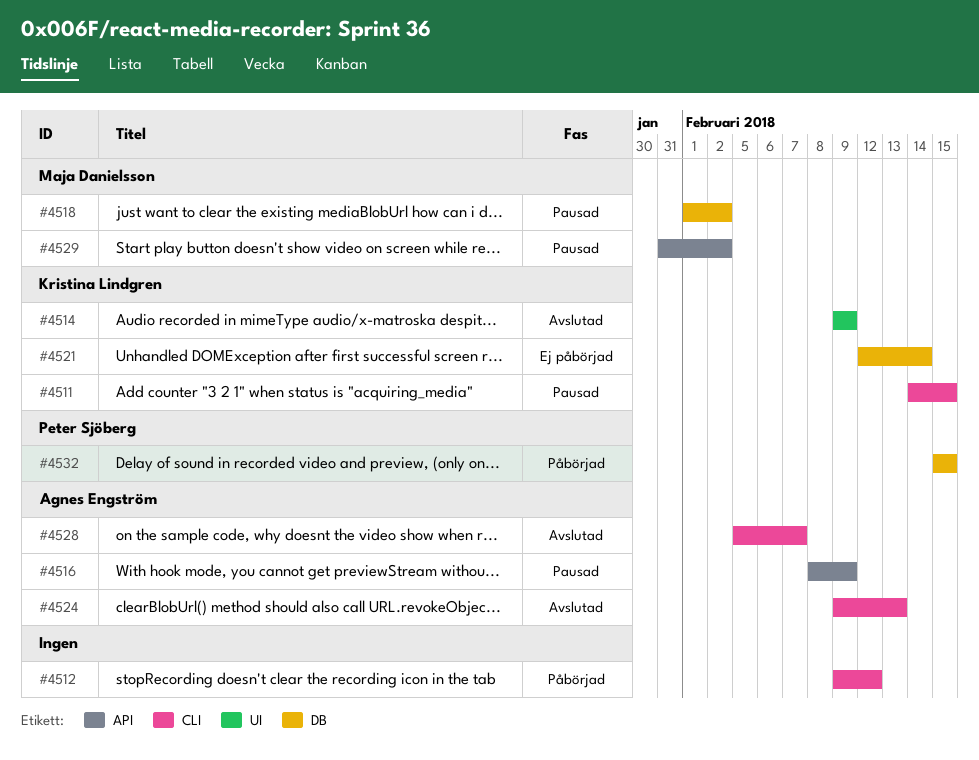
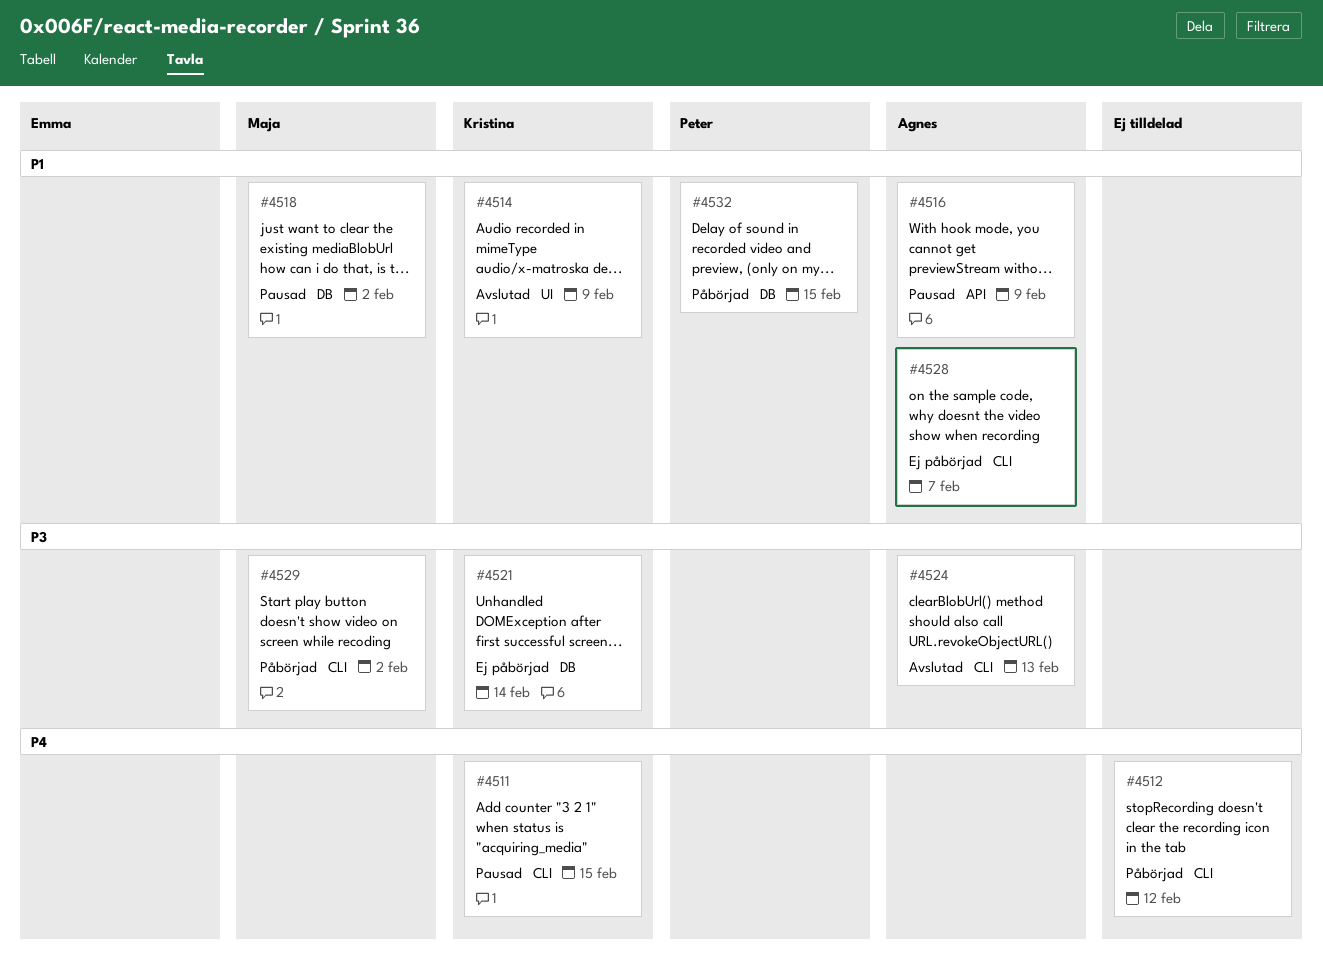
#4528, status: Avslutad -> Ej påbörjad
#4529, status: Pausad -> Påbörjad
#4529, label: API -> CLI

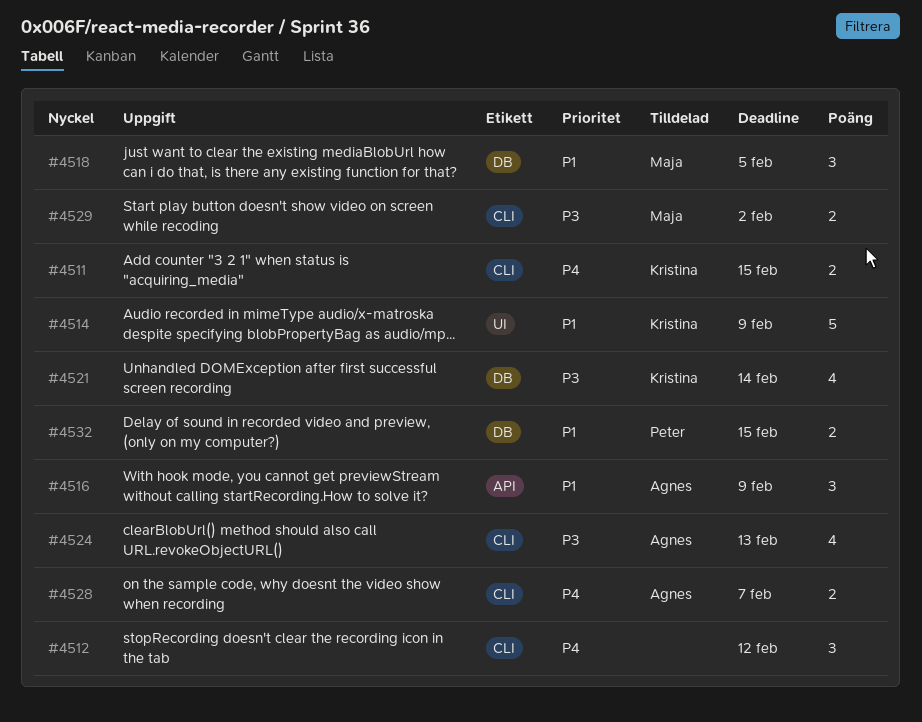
#4518, due: Feb 2 -> Feb 5
#4528, priority: P1 -> P4

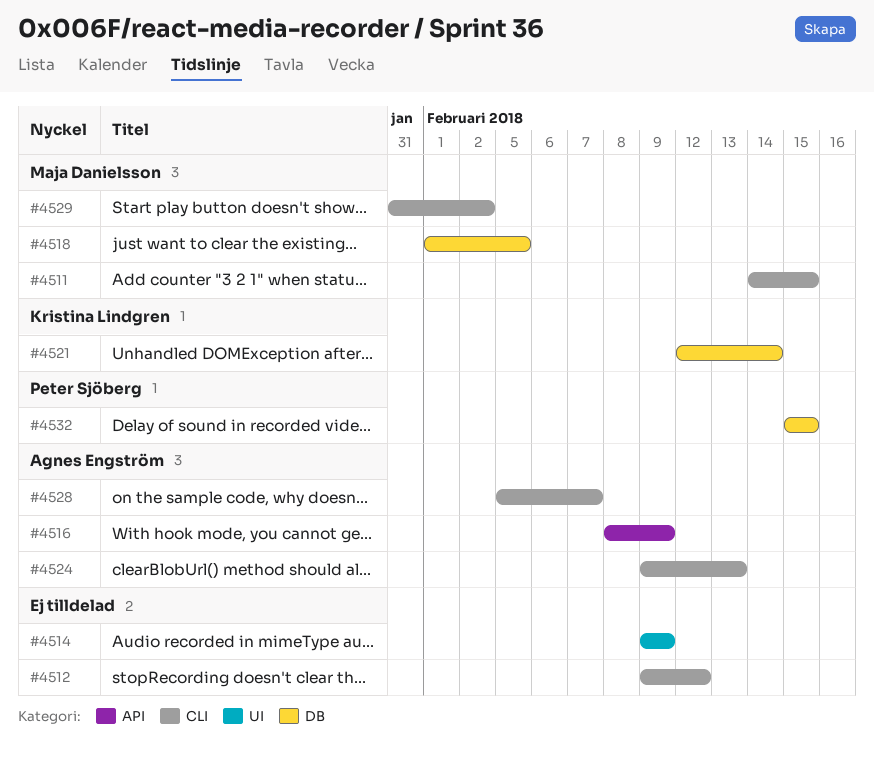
#4511, owner: Kristina Lindgren -> Maja Danielsson
#4514, owner: Kristina Lindgren -> none

